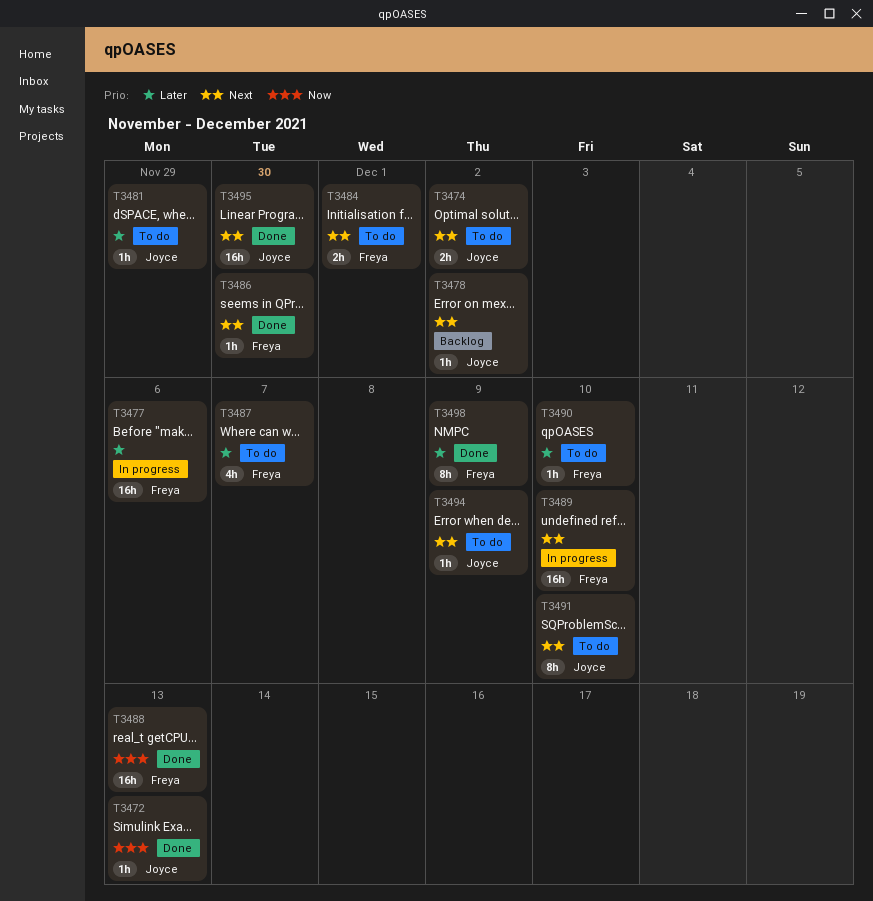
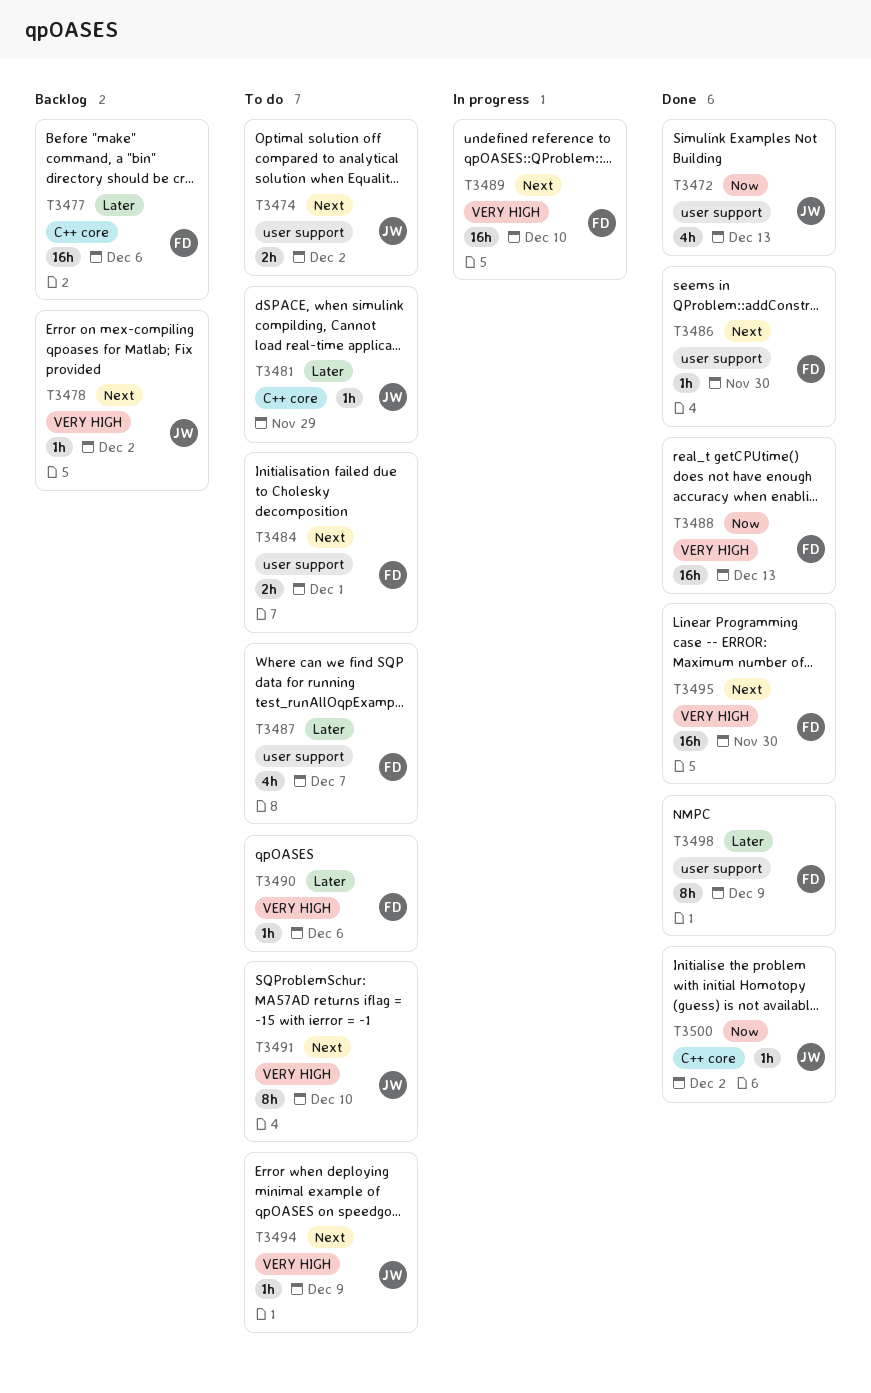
T3472, estimate: 1h -> 4h
T3477, status: In progress -> Backlog
T3490, due: Dec 10 -> Dec 6
T3495, owner: Joyce -> Freya
T3500: none -> present

